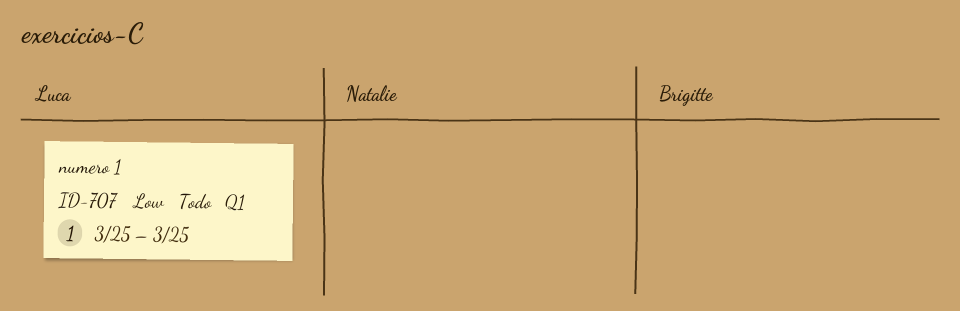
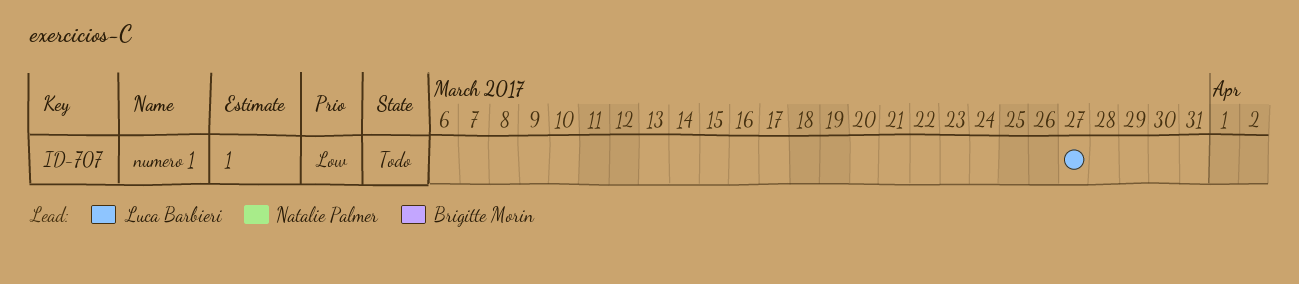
ID-707, start: Mar 25 -> Mar 27
ID-707, due: Mar 25 -> Mar 27

